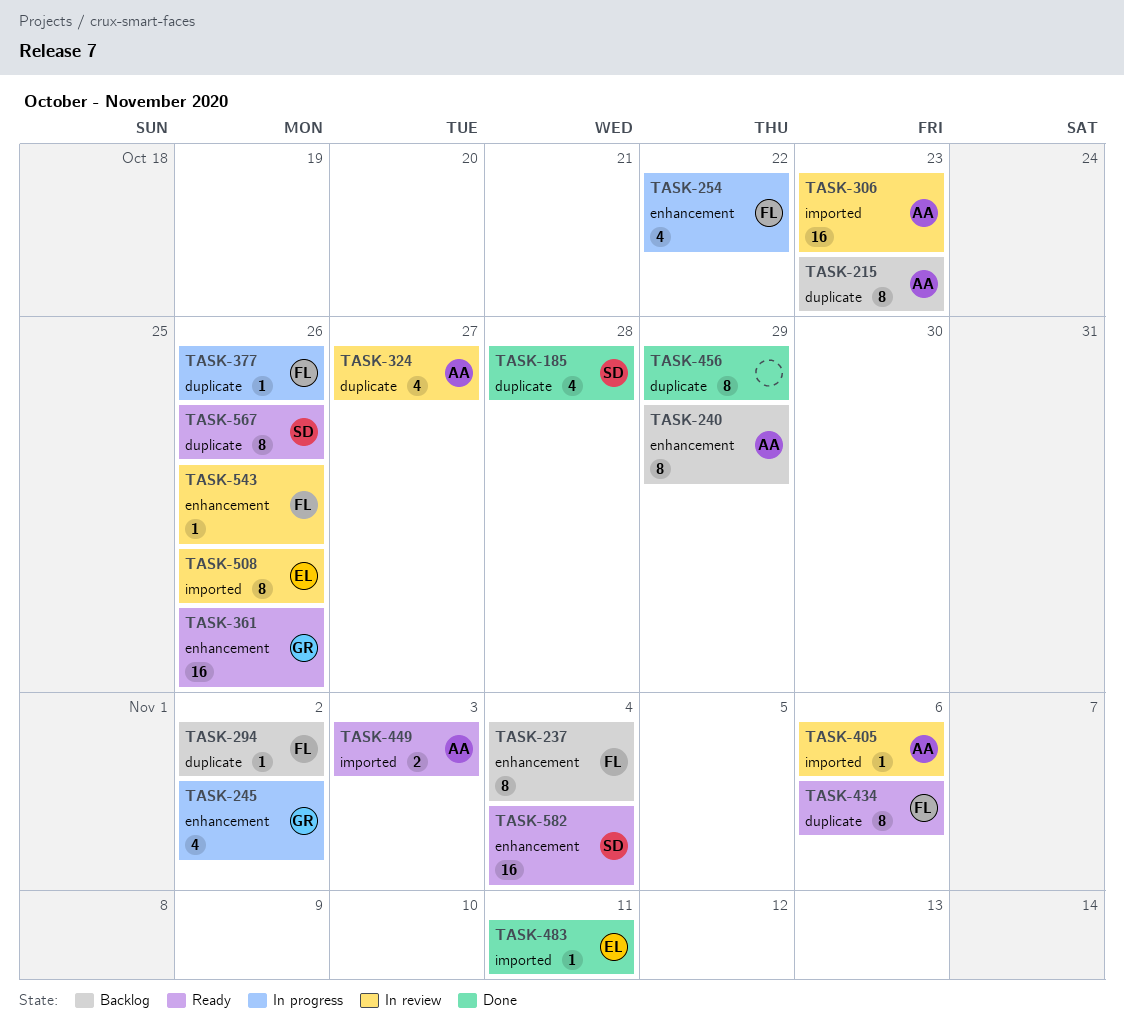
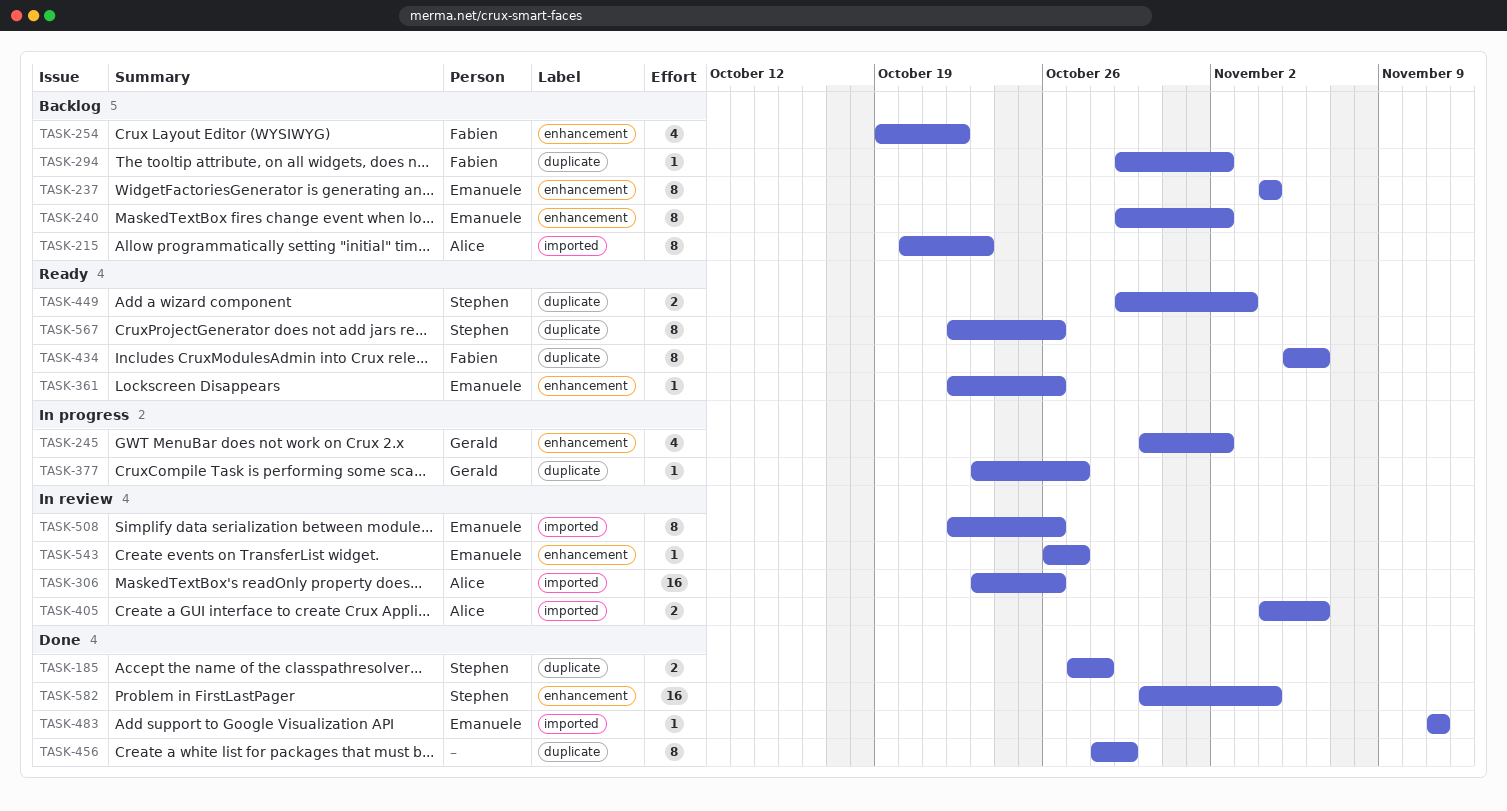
TASK-185, estimate: 4 -> 2
TASK-215, label: duplicate -> imported
TASK-237, owner: Fabien -> Emanuele
TASK-240, owner: Alice -> Emanuele
TASK-240, due: Oct 29 -> Nov 2
TASK-254, status: In progress -> Backlog
TASK-306, due: Oct 23 -> Oct 26
TASK-324: present -> none
TASK-361, owner: Gerald -> Emanuele
TASK-361, estimate: 16 -> 1
TASK-377, owner: Fabien -> Gerald
TASK-377, due: Oct 26 -> Oct 27
TASK-405, estimate: 1 -> 2
TASK-449, owner: Alice -> Stephen
TASK-449, label: imported -> duplicate
TASK-543, owner: Fabien -> Emanuele
TASK-543, due: Oct 26 -> Oct 27
TASK-582, status: Ready -> Done

